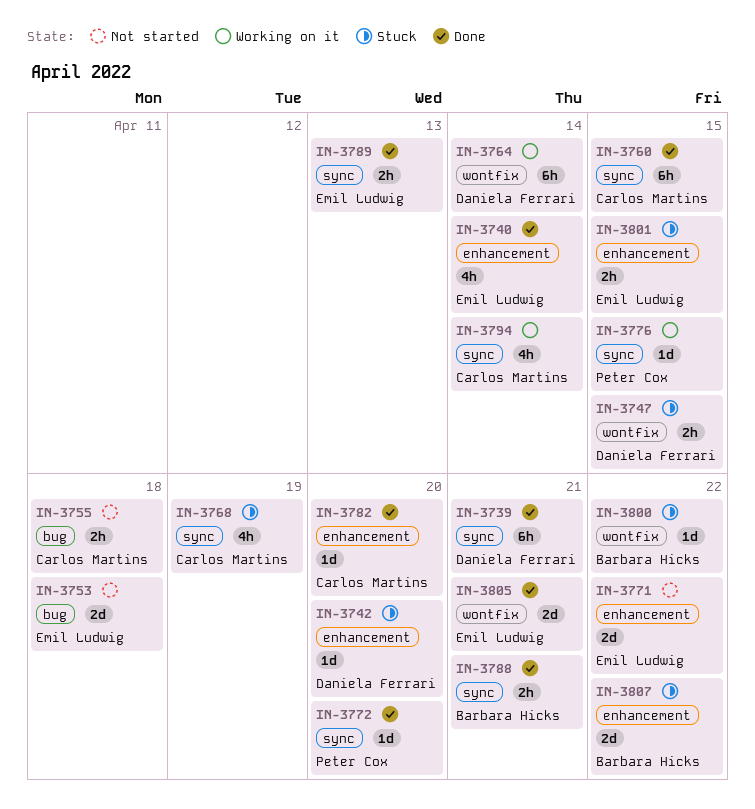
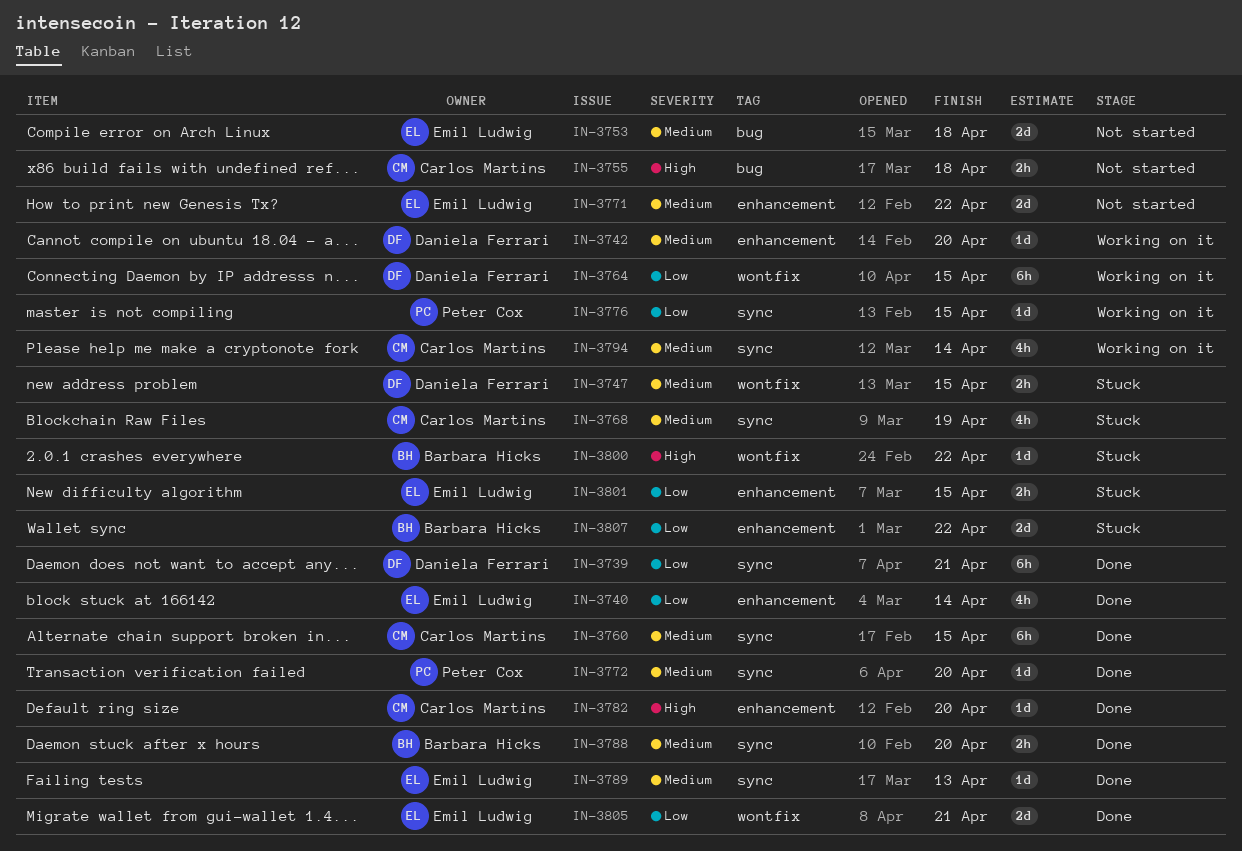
IN-3742, status: Stuck -> Working on it
IN-3764, due: Apr 14 -> Apr 15
IN-3788, due: Apr 21 -> Apr 20
IN-3789, estimate: 2h -> 1d

